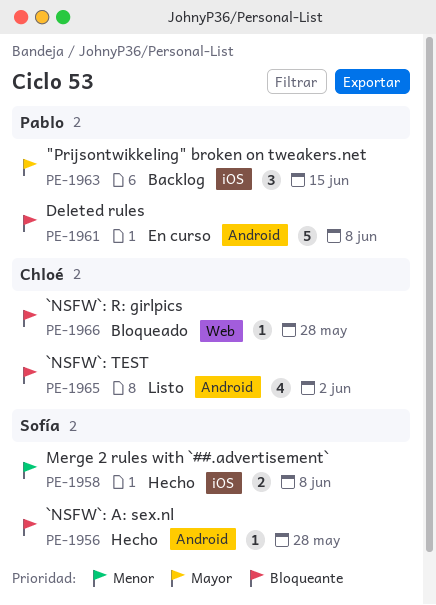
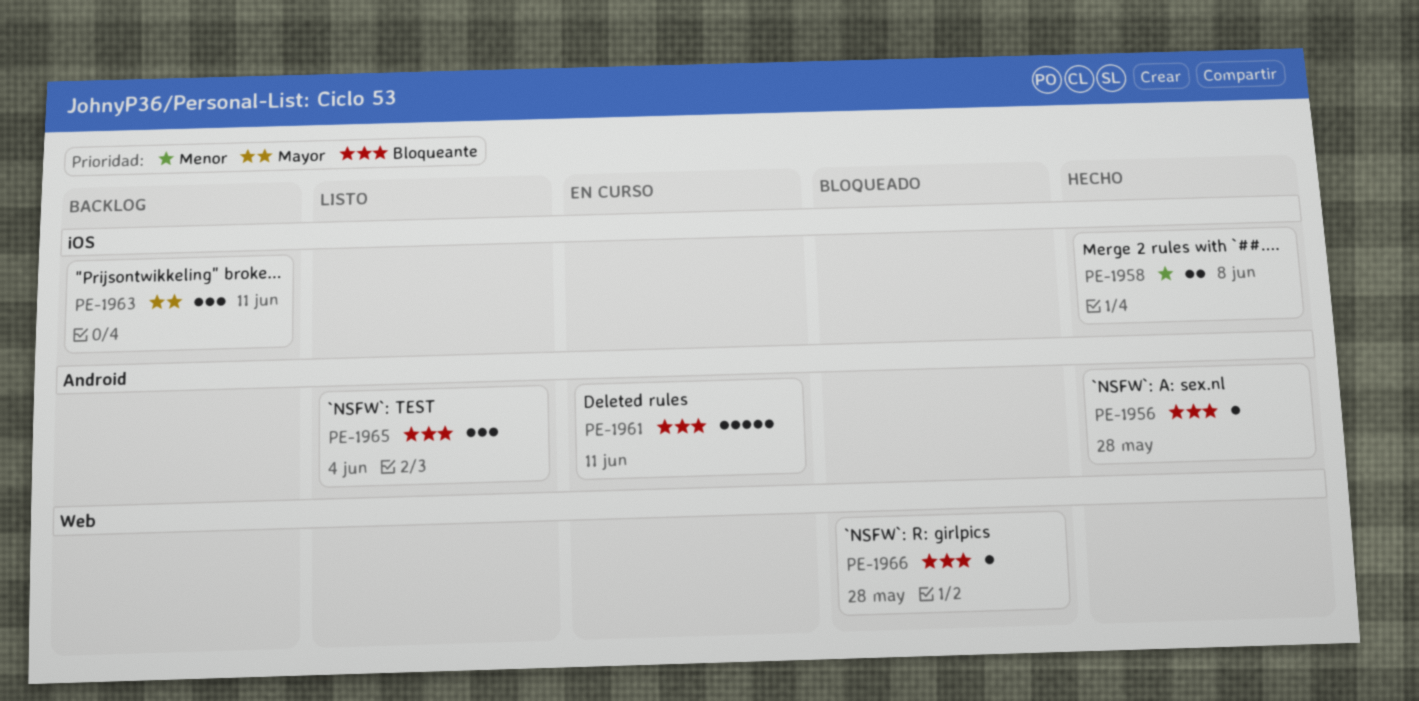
PE-1961, due: Jun 8 -> Jun 11
PE-1963, due: Jun 15 -> Jun 11
PE-1965, estimate: 4 -> 3
PE-1965, due: Jun 2 -> Jun 4

